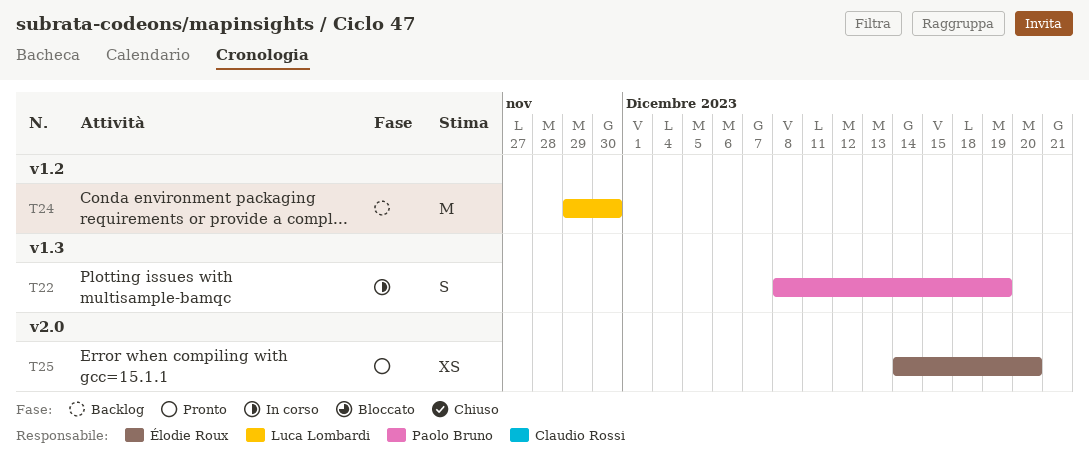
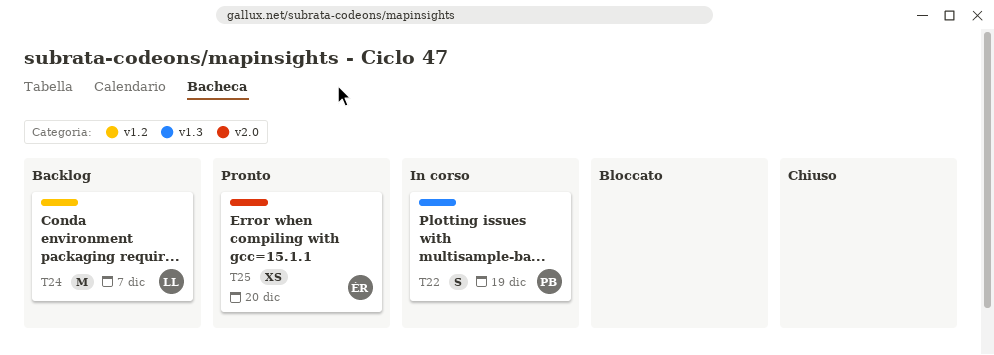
T24, due: Nov 30 -> Dec 7

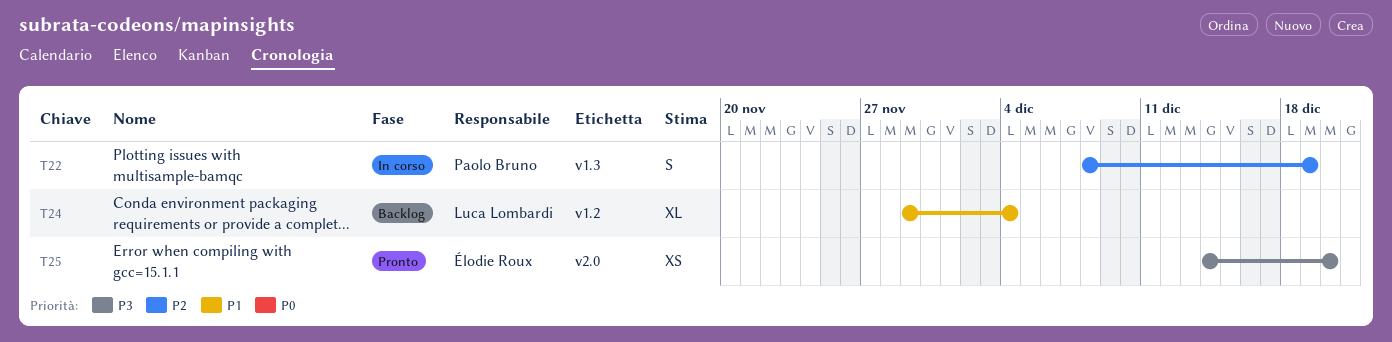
T24, estimate: M -> XL
T24, due: Dec 7 -> Dec 4

